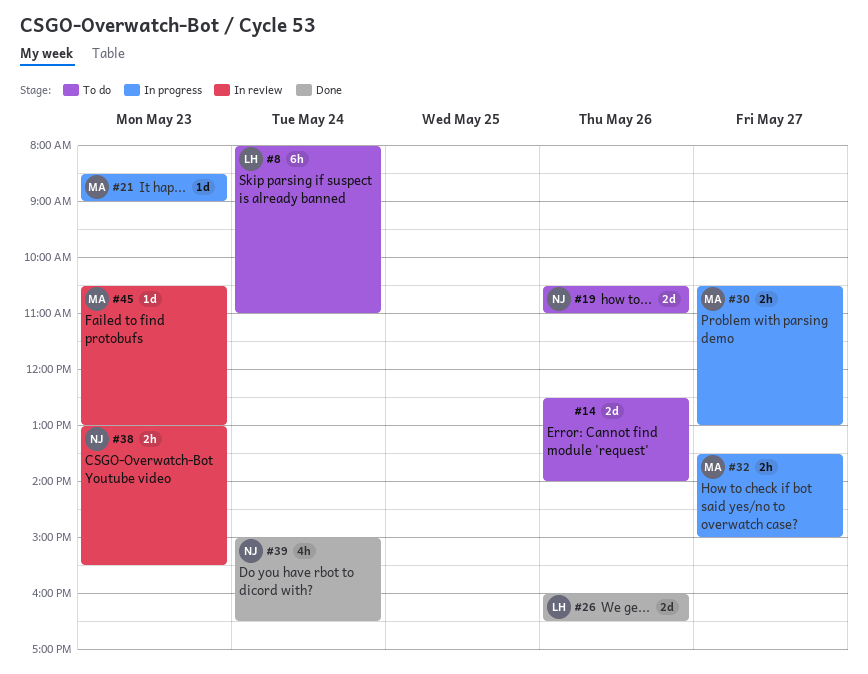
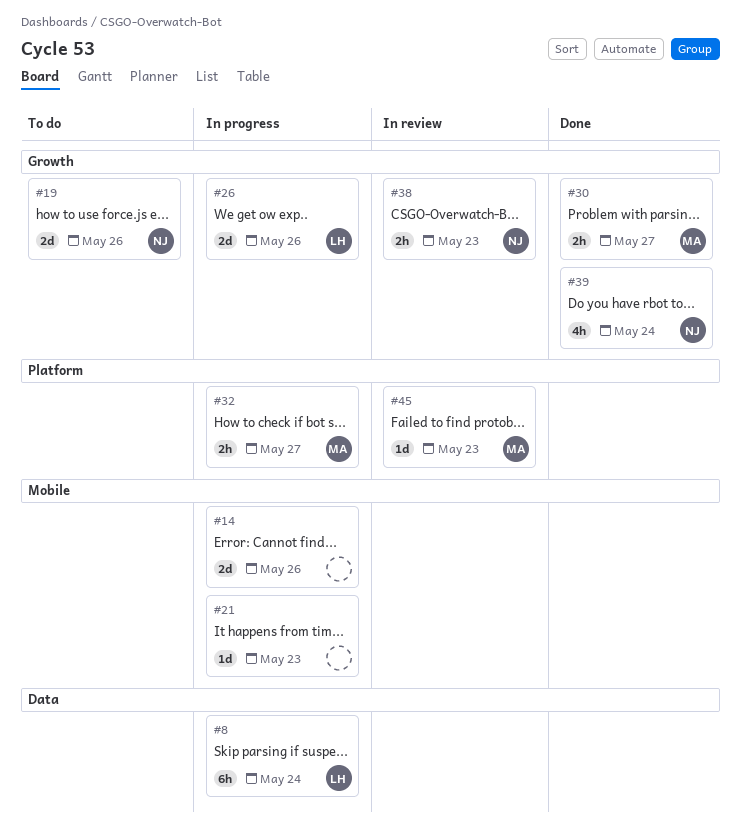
#8, status: To do -> In progress
#14, status: To do -> In progress
#21, owner: MA -> none
#26, status: Done -> In progress
#30, status: In progress -> Done

